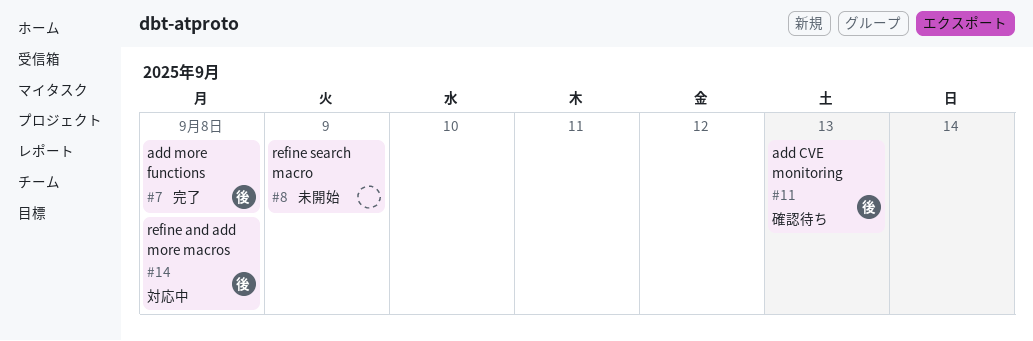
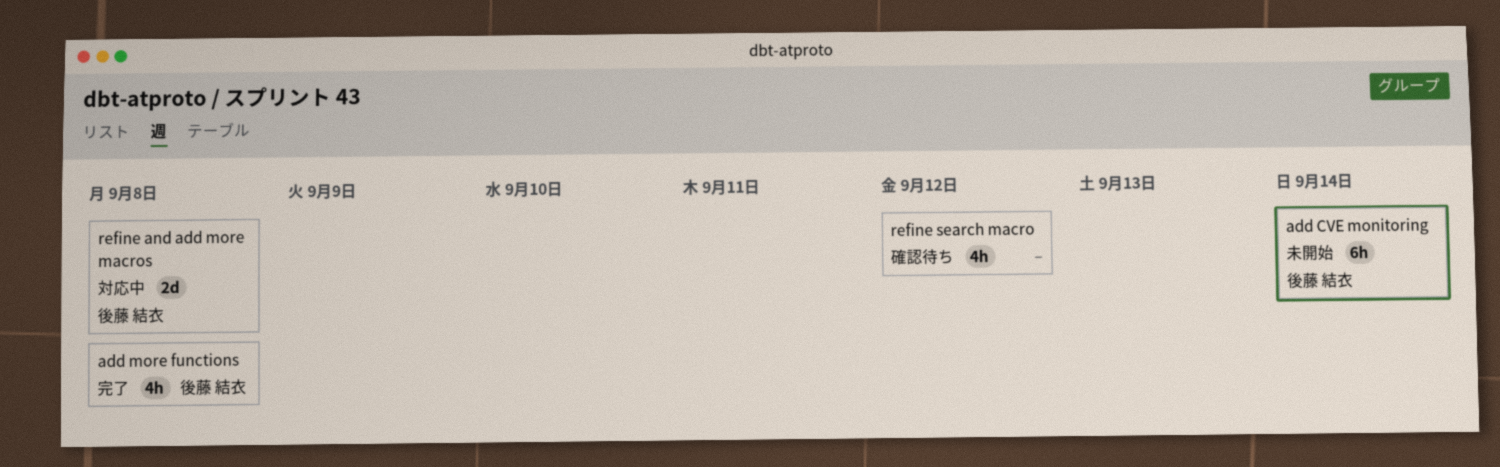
add CVE monitoring, status: 確認待ち -> 未開始
add CVE monitoring, due: Sep 13 -> Sep 14
refine search macro, status: 未開始 -> 確認待ち
refine search macro, due: Sep 9 -> Sep 12

